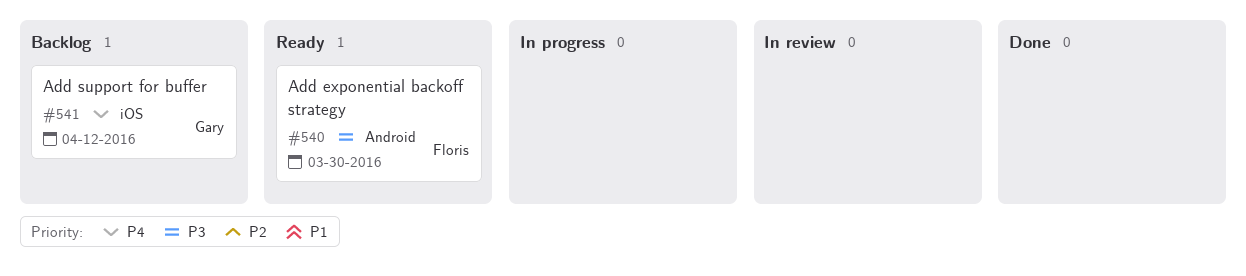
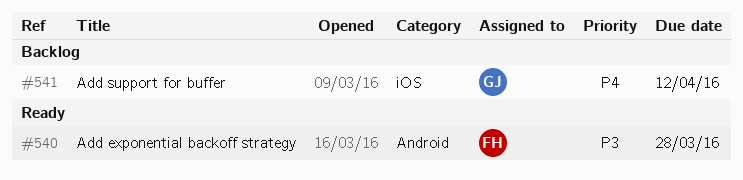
#540, due: Mar 30 -> Mar 28

